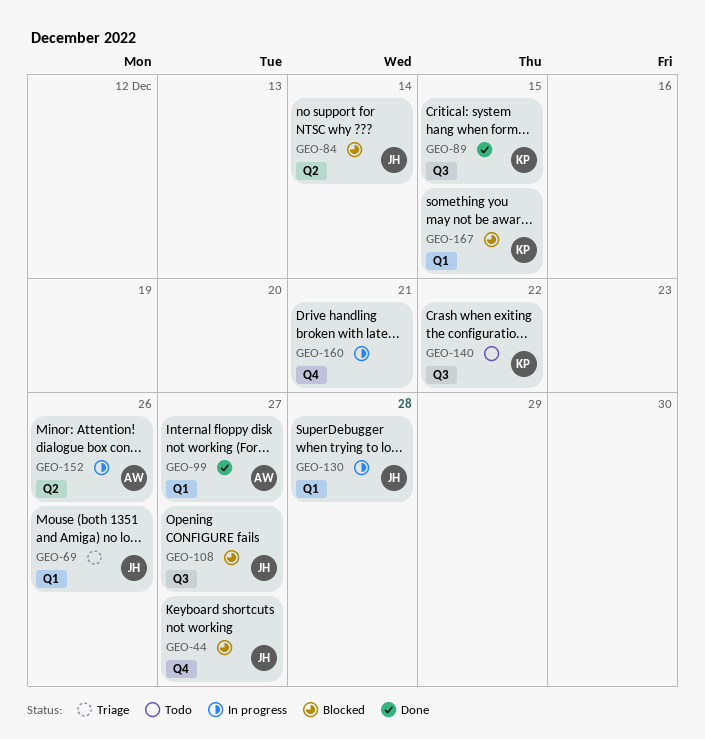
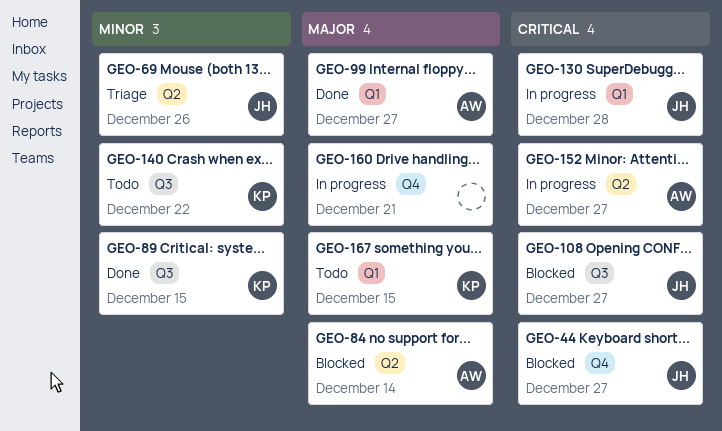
GEO-69, label: Q1 -> Q2
GEO-84, owner: JH -> AW
GEO-152, due: Dec 26 -> Dec 27
GEO-167, status: Blocked -> Todo

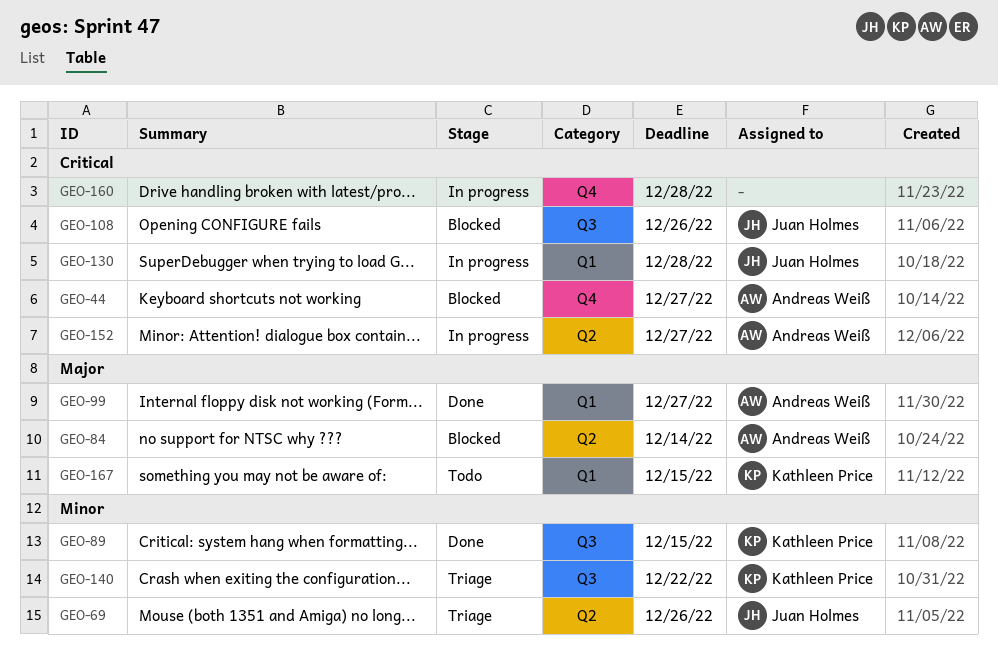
GEO-44, owner: Juan Holmes -> Andreas Weiß
GEO-108, due: Dec 27 -> Dec 26
GEO-140, status: Todo -> Triage
GEO-160, priority: Major -> Critical
GEO-160, due: Dec 21 -> Dec 28

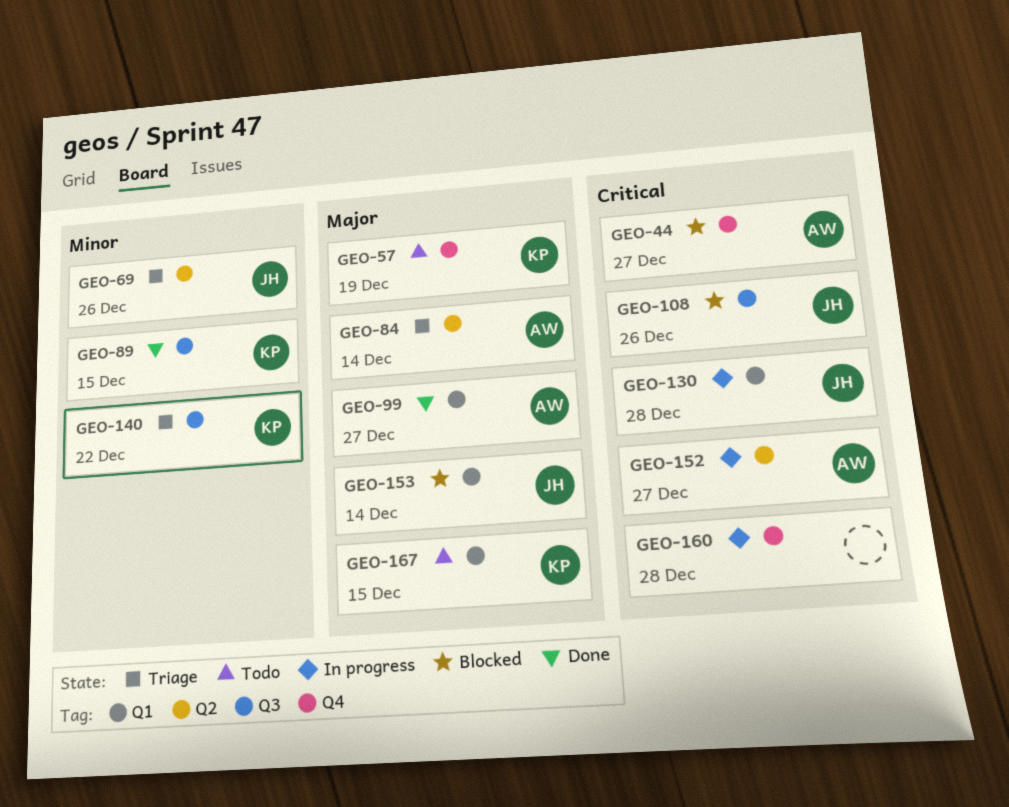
GEO-57: none -> present
GEO-84, status: Blocked -> Triage
GEO-153: none -> present

